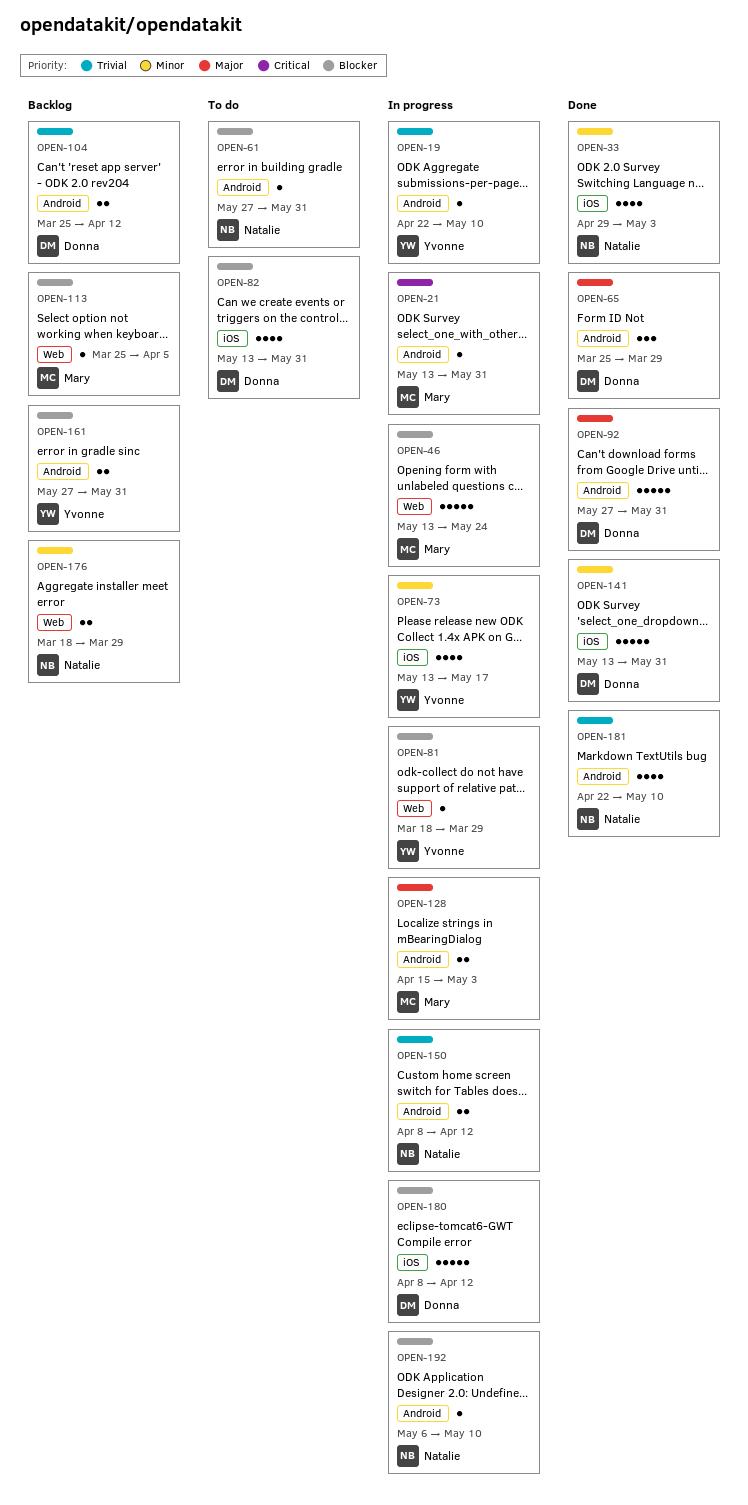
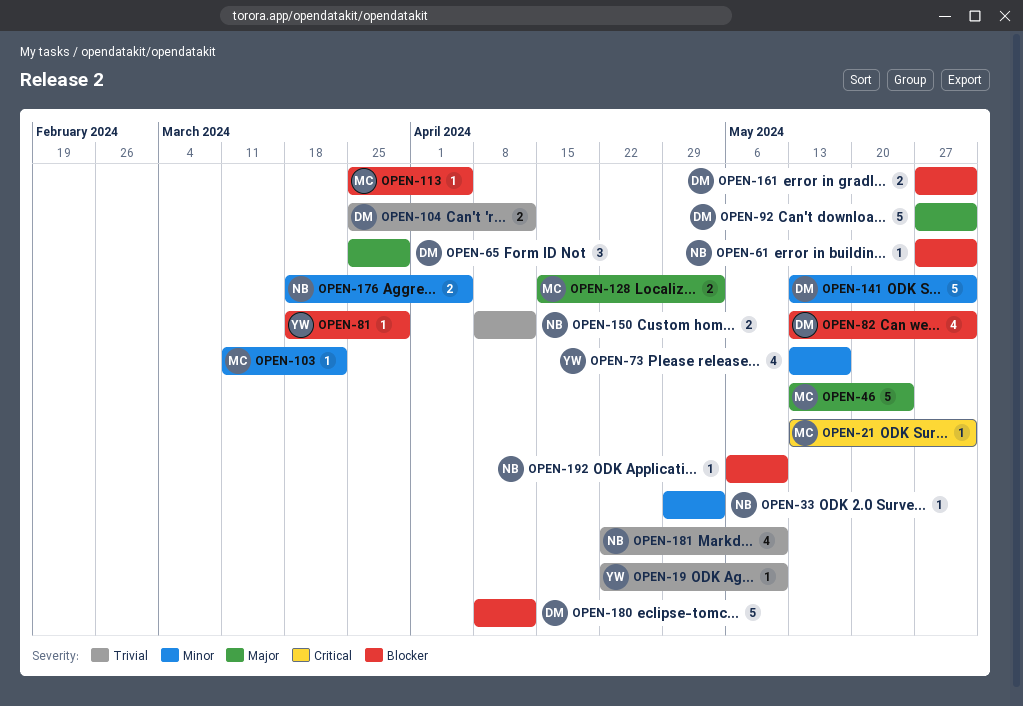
OPEN-33, estimate: 4 -> 1
OPEN-46, priority: Blocker -> Major
OPEN-103: none -> present
OPEN-161, owner: Yvonne -> Donna
OPEN-176, due: Mar 29 -> Apr 5

